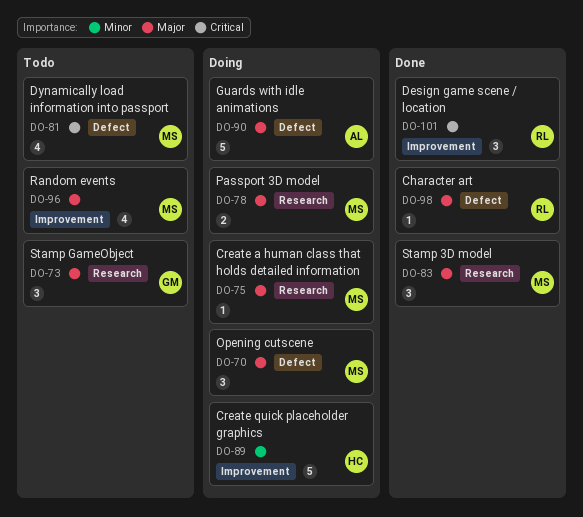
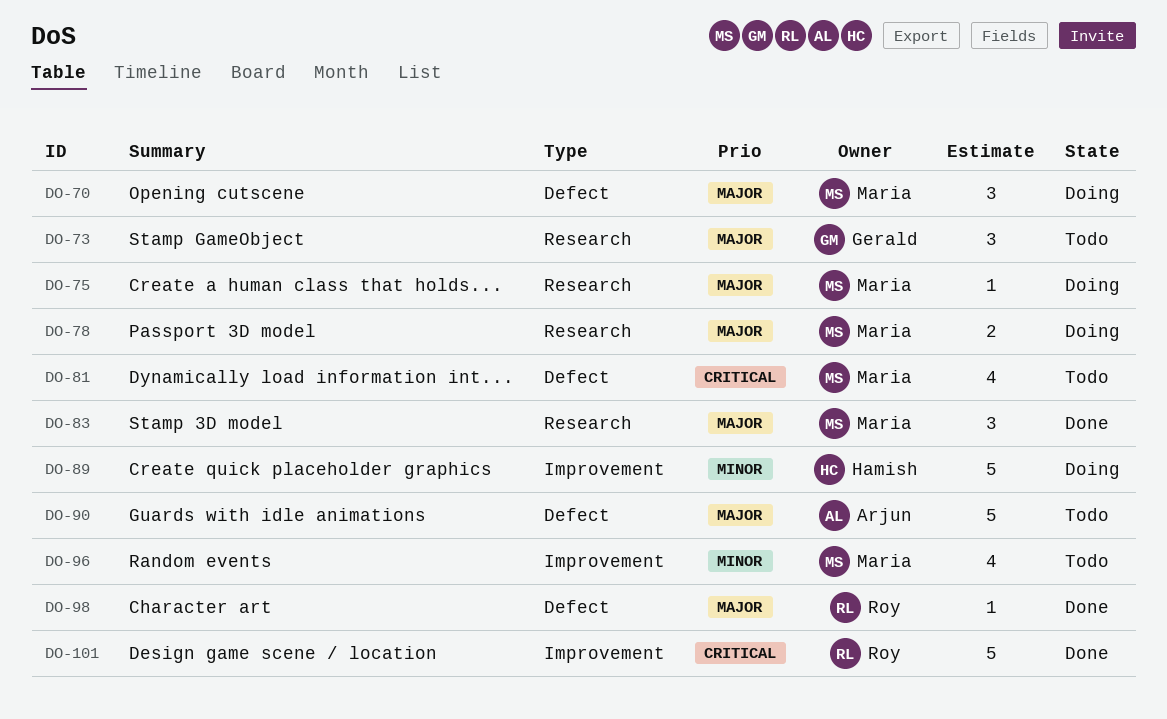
DO-90, status: Doing -> Todo
DO-96, priority: Major -> Minor
DO-101, estimate: 3 -> 5

